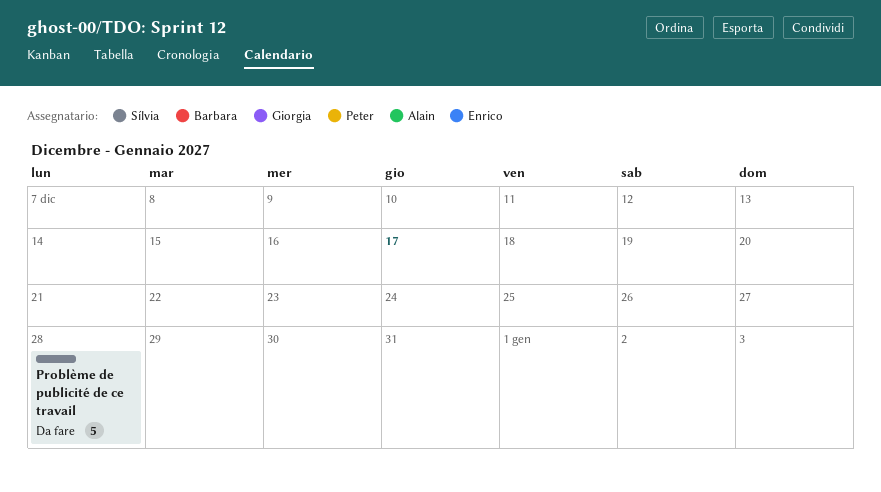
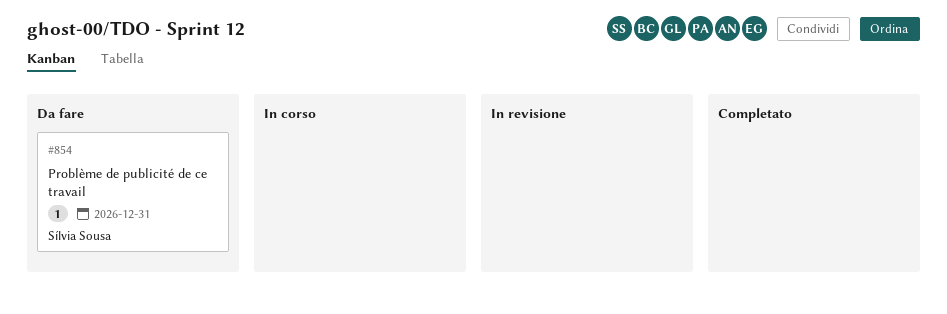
Problème de publicité de ce travail, estimate: 5 -> 1
Problème de publicité de ce travail, due: Dec 28 -> Dec 31

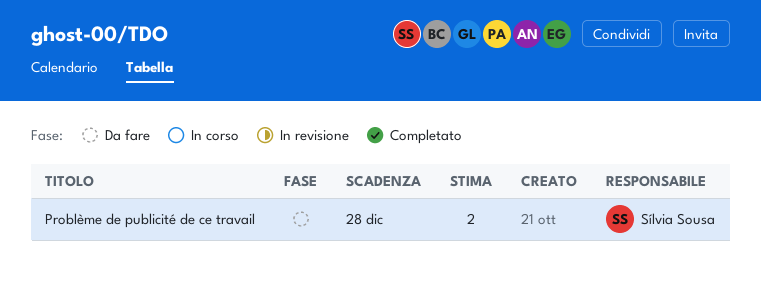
Problème de publicité de ce travail, estimate: 1 -> 2
Problème de publicité de ce travail, due: Dec 31 -> Dec 28

